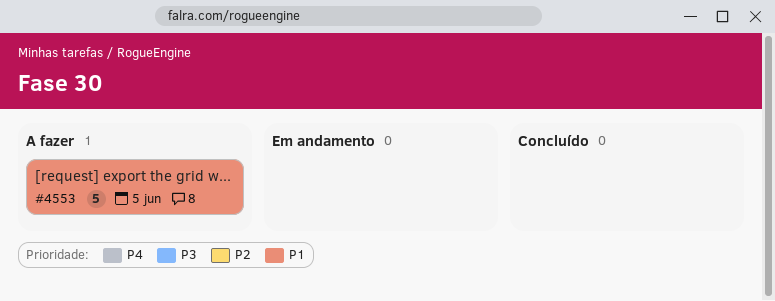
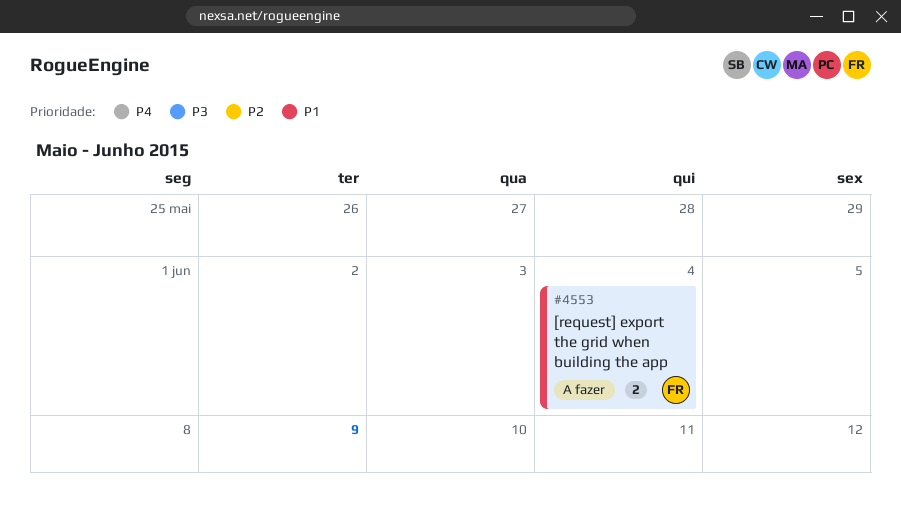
#4553, estimate: 5 -> 2
#4553, due: Jun 5 -> Jun 4

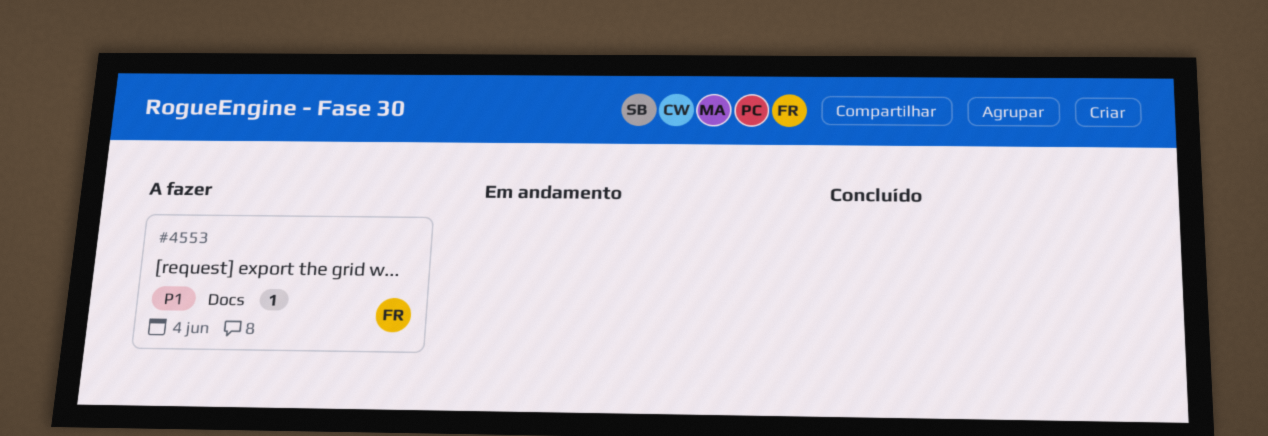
#4553, estimate: 2 -> 1

